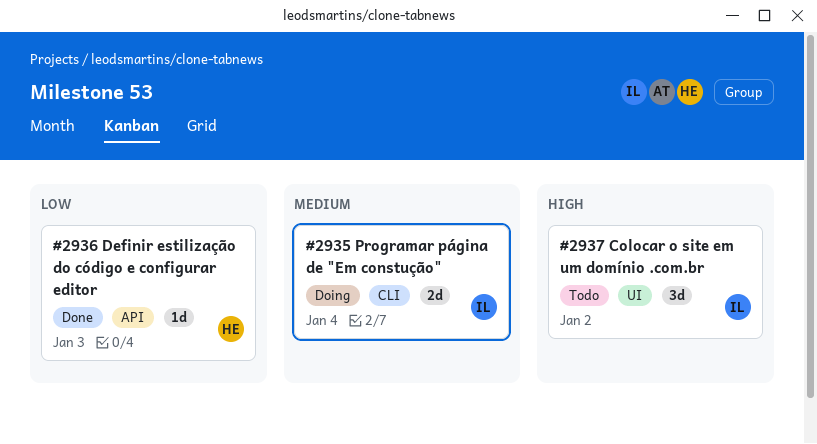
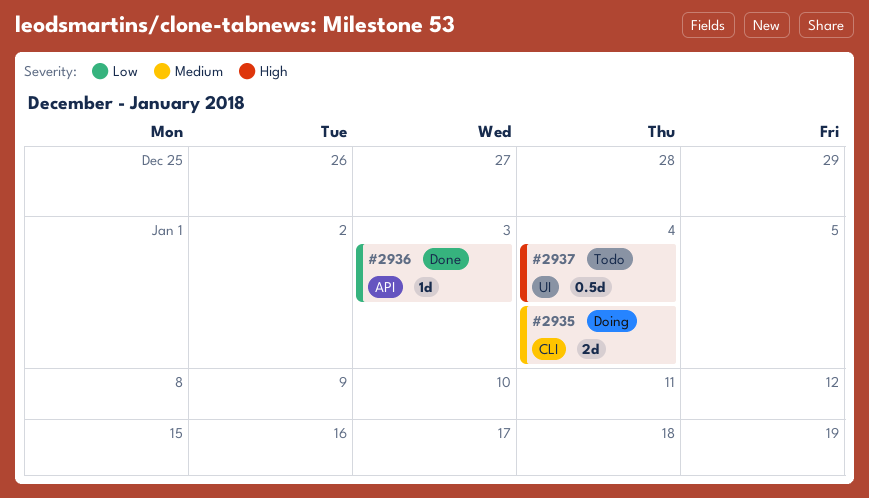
#2937, estimate: 3d -> 0.5d
#2937, due: Jan 2 -> Jan 4

